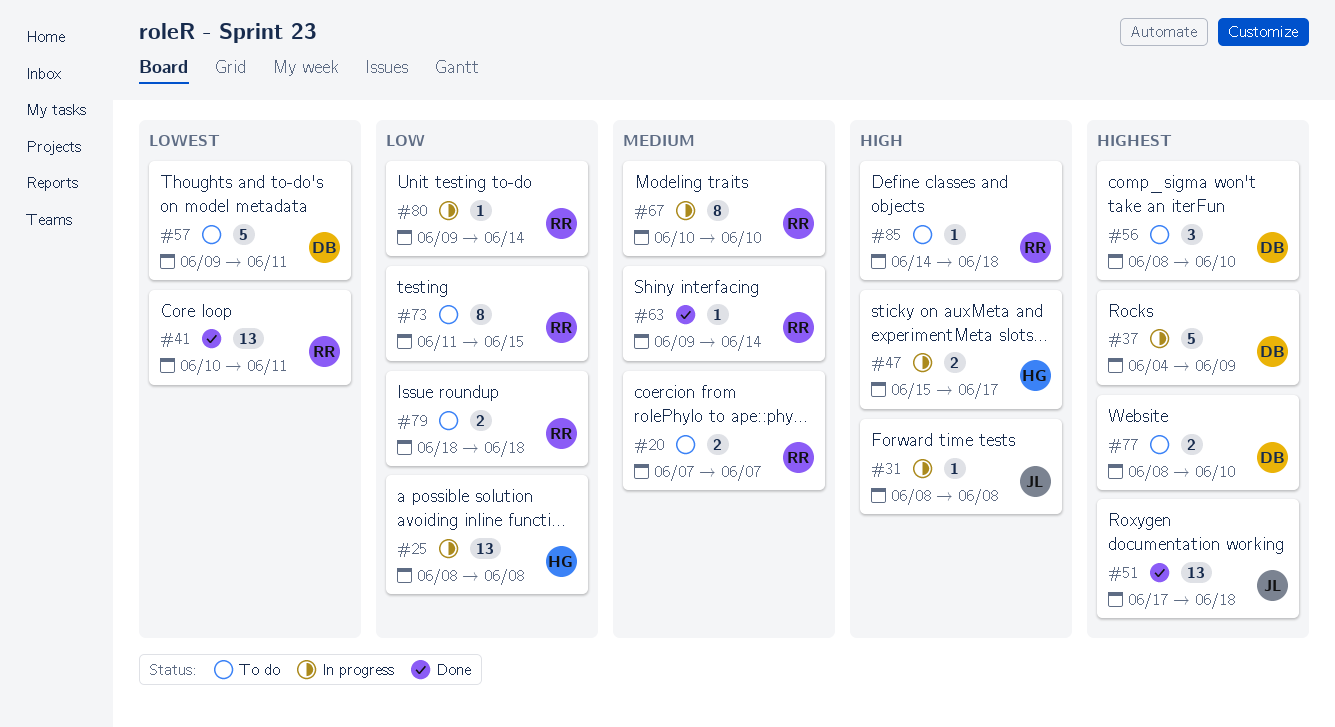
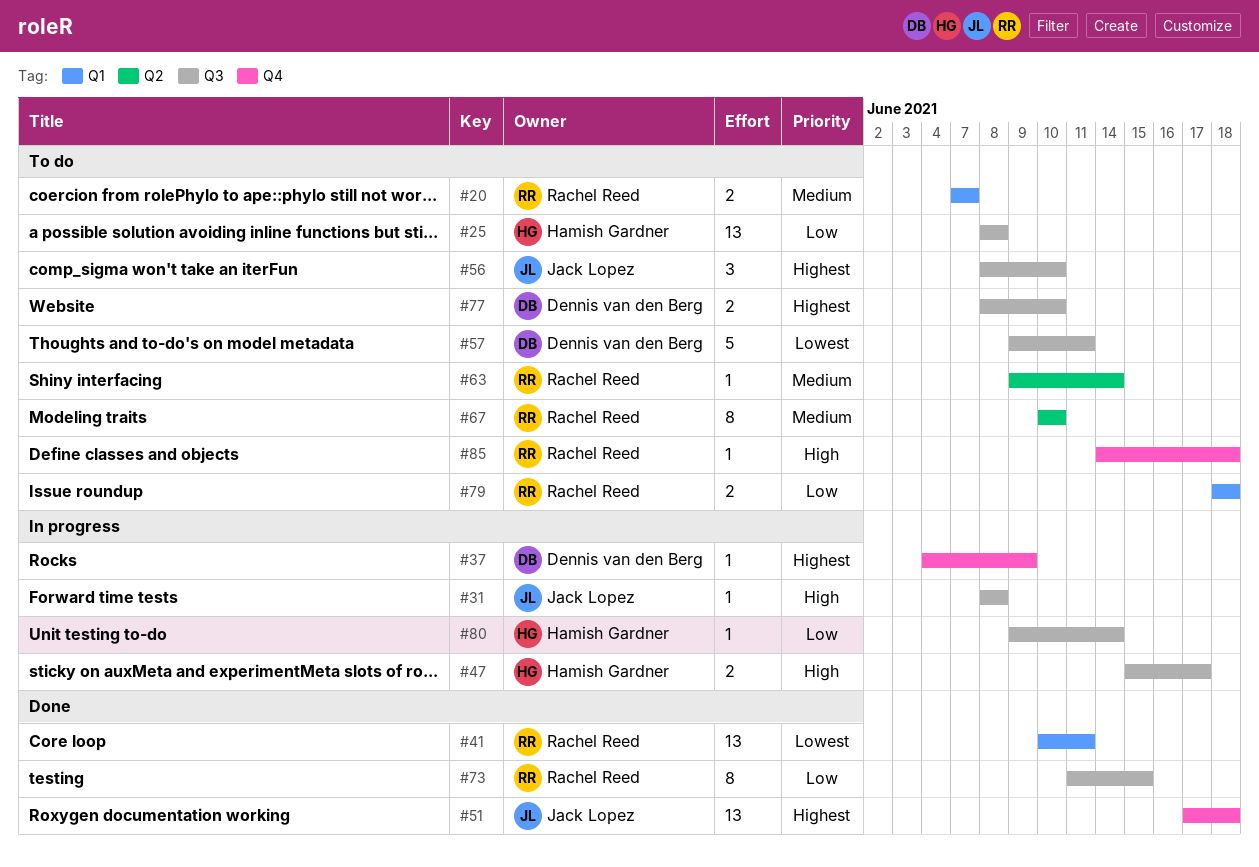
#25, status: In progress -> To do
#37, estimate: 5 -> 1
#56, owner: Dennis van den Berg -> Jack Lopez
#63, status: Done -> To do
#67, status: In progress -> To do
#73, status: To do -> Done
#80, owner: Rachel Reed -> Hamish Gardner

